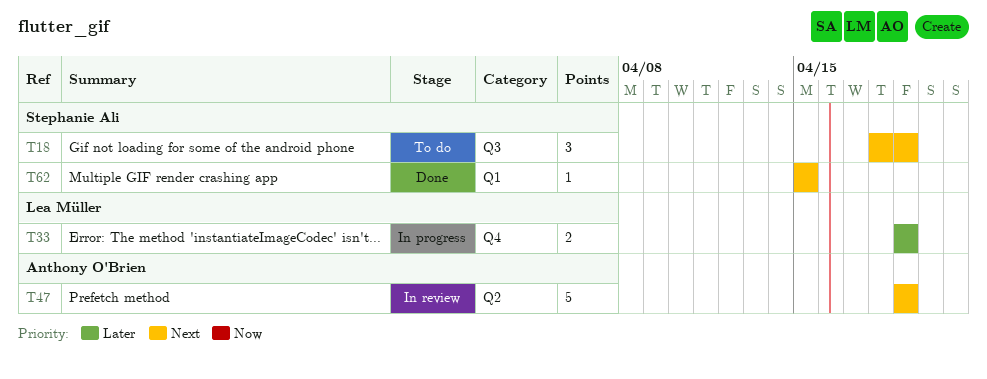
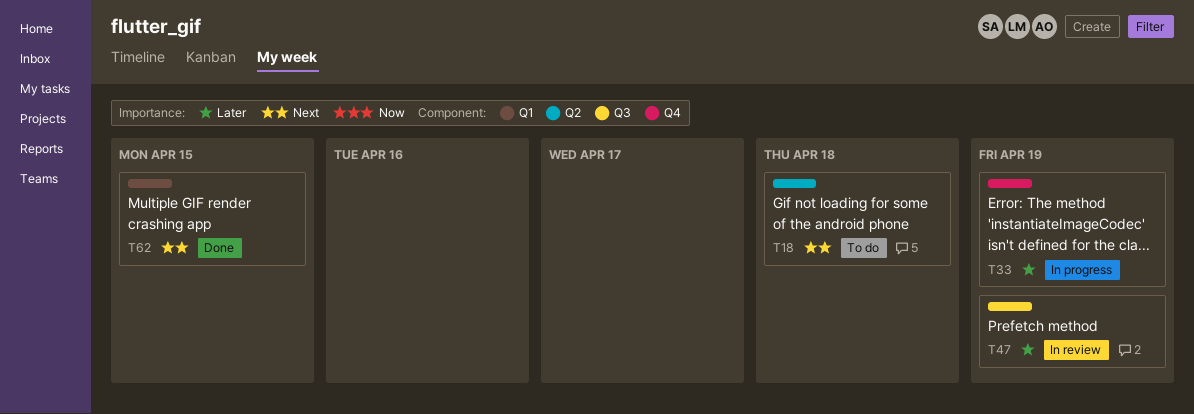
T18, label: Q3 -> Q2
T18, due: Apr 19 -> Apr 18
T47, priority: Next -> Later
T47, label: Q2 -> Q3

